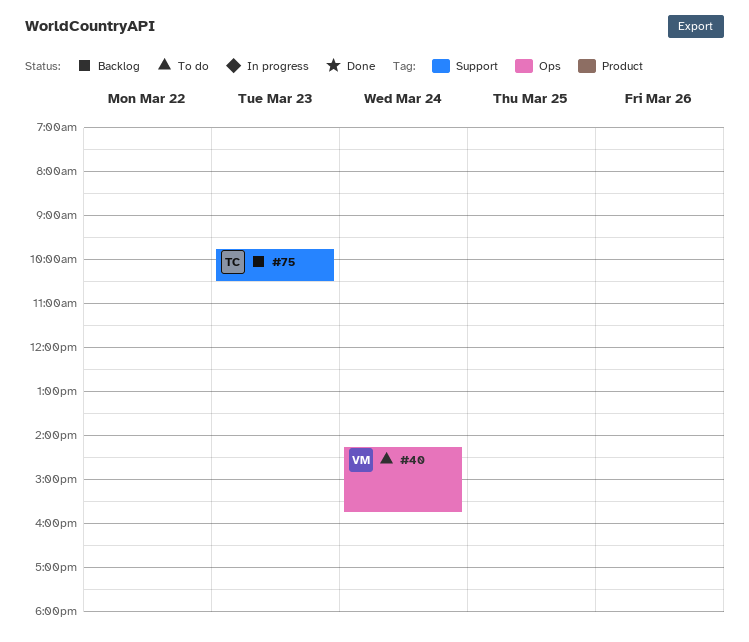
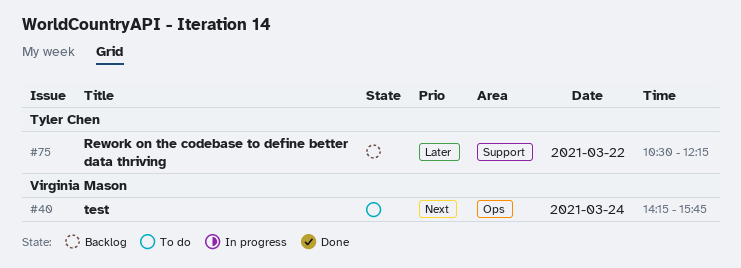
#75, day: Mar 23 -> Mar 22
#75, begins: 09:45 -> 10:30
#75, ends: 10:30 -> 12:15

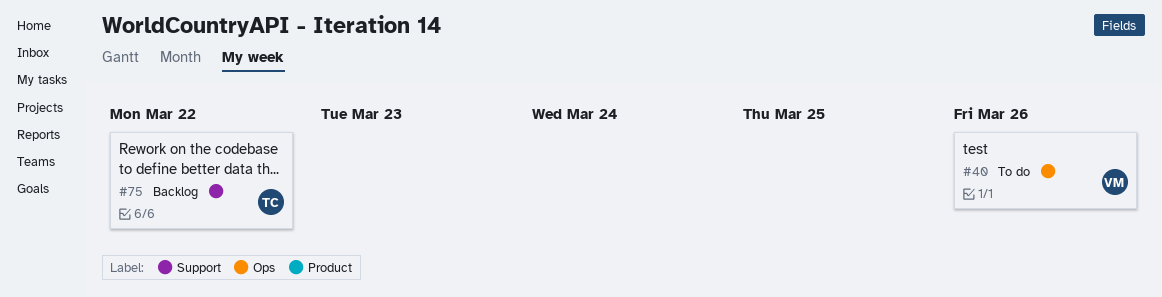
#40, day: Mar 24 -> Mar 26

